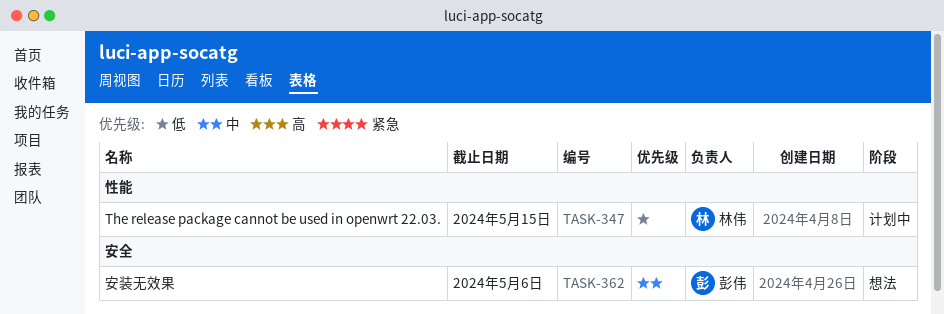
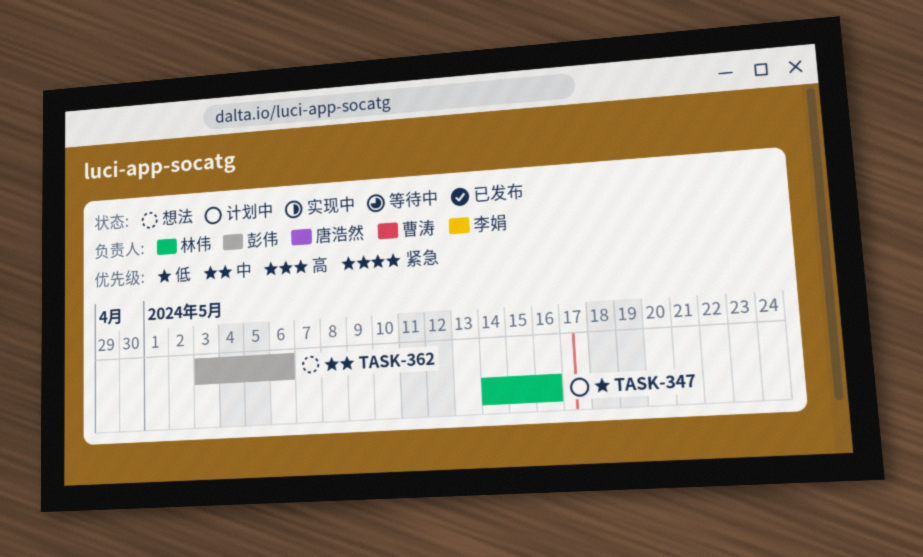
TASK-347, due: May 15 -> May 16

